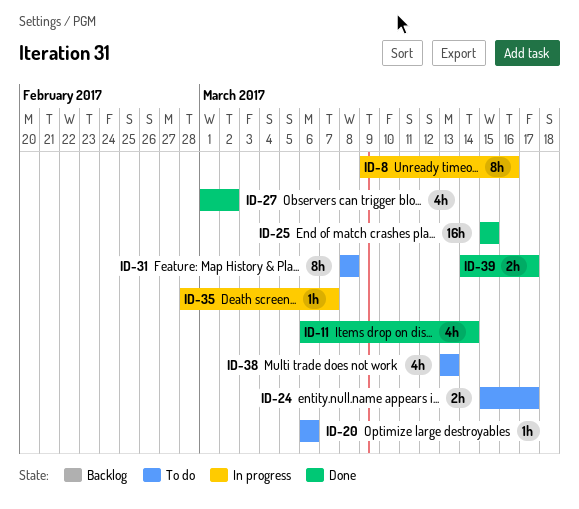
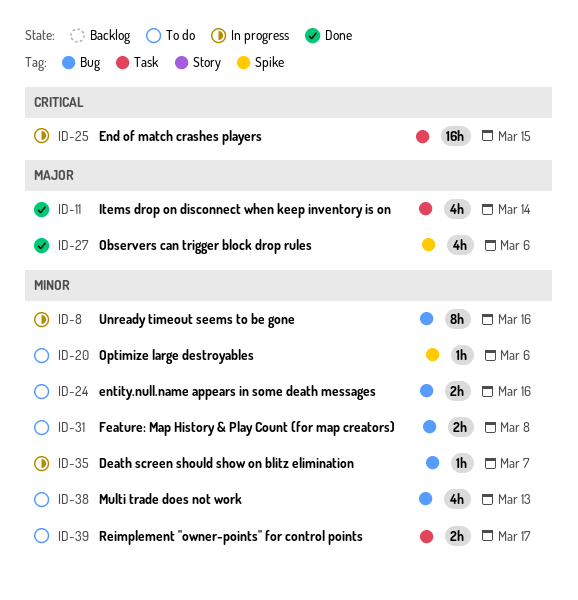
ID-24, due: Mar 17 -> Mar 16
ID-25, status: Done -> In progress
ID-27, due: Mar 2 -> Mar 6
ID-31, estimate: 8h -> 2h
ID-39, status: Done -> To do

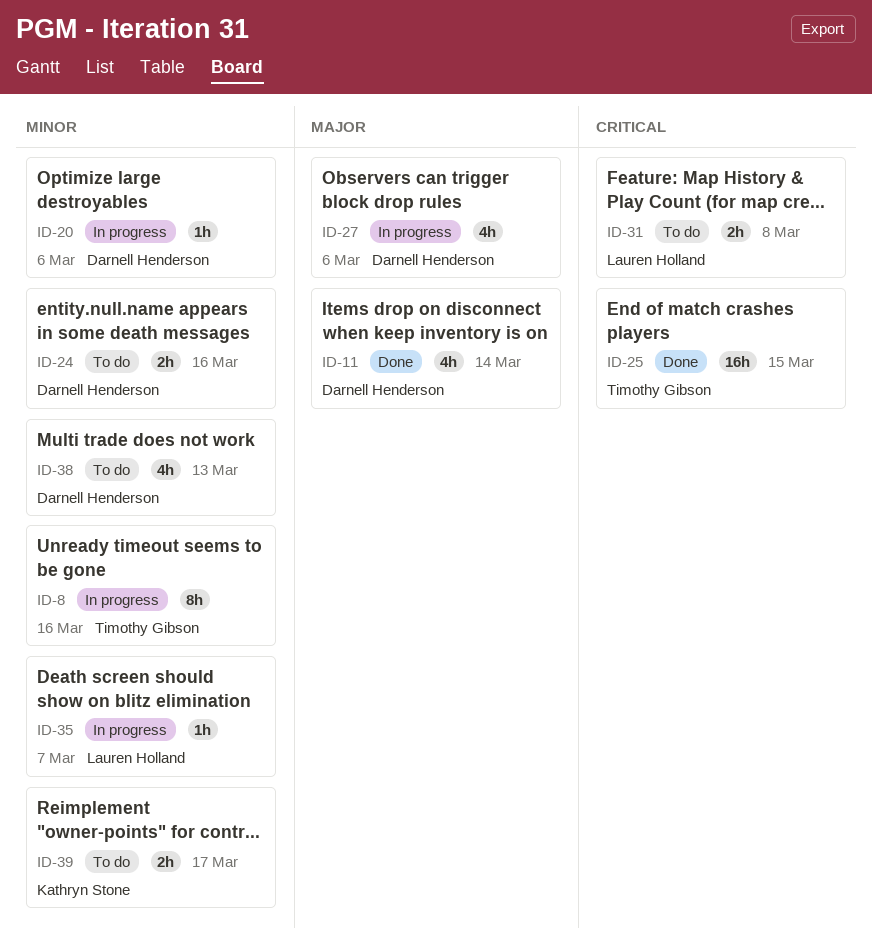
ID-20, status: To do -> In progress
ID-25, status: In progress -> Done
ID-27, status: Done -> In progress
ID-31, priority: Minor -> Critical

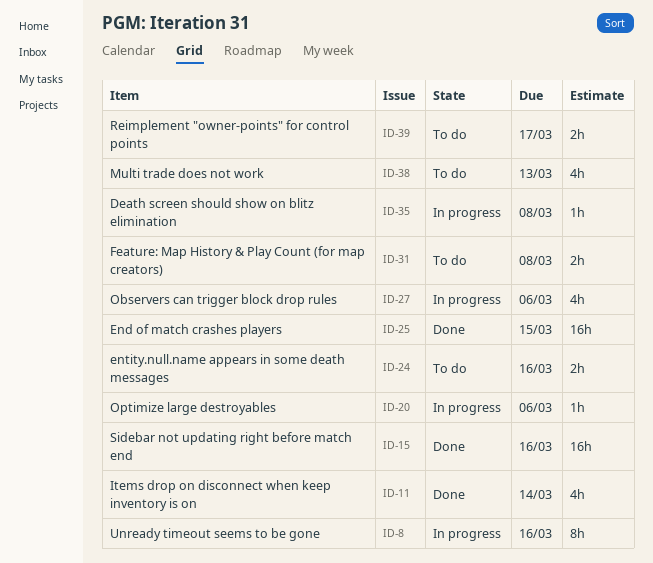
ID-15: none -> present
ID-35, due: Mar 7 -> Mar 8

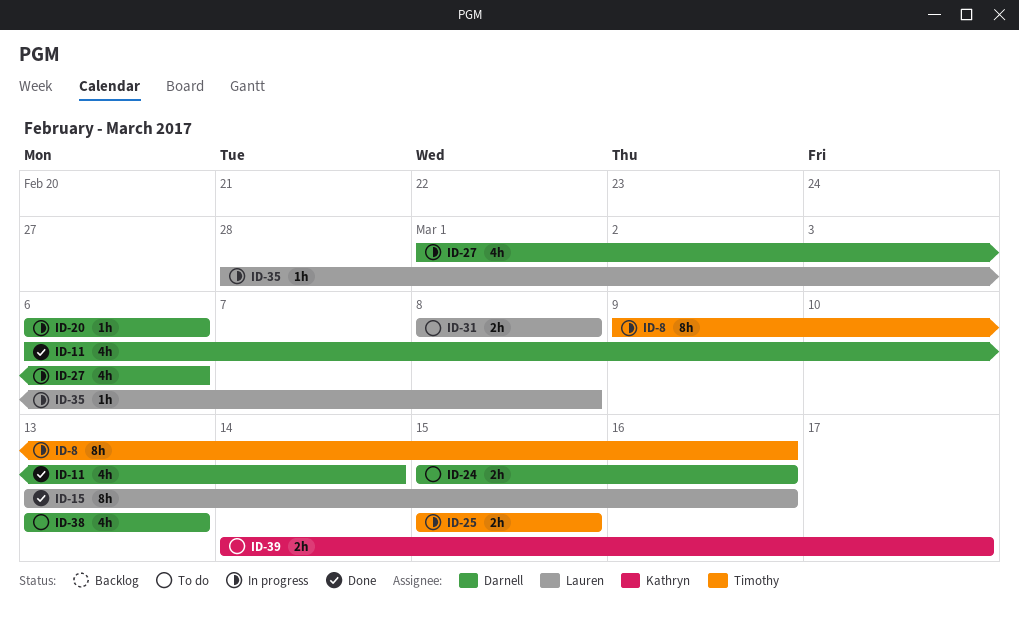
ID-15, estimate: 16h -> 8h
ID-25, status: Done -> In progress
ID-25, estimate: 16h -> 2h

